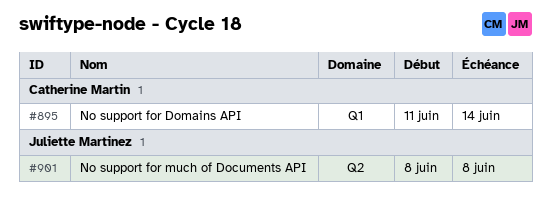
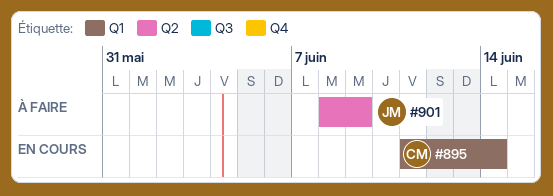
#901, due: Jun 8 -> Jun 9

